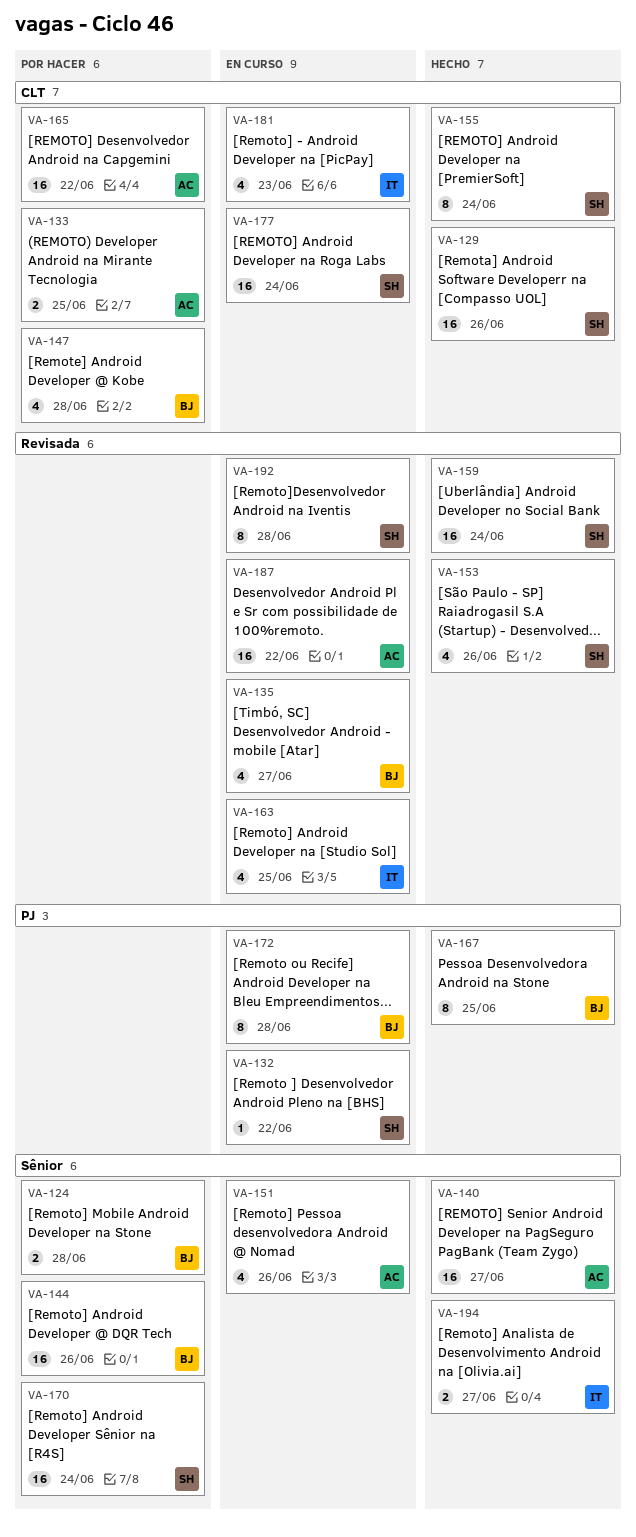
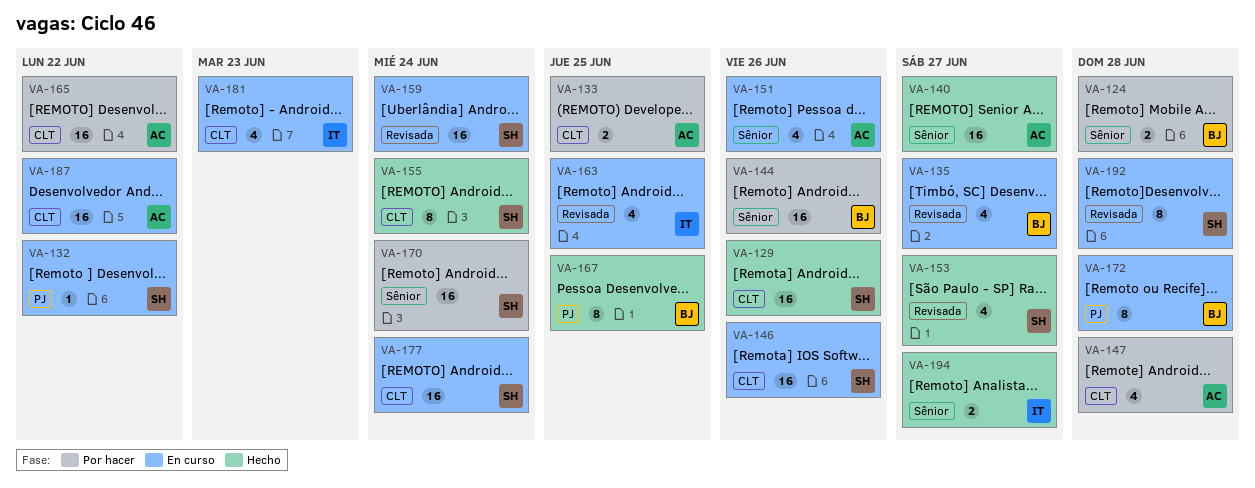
VA-146: none -> present
VA-147, owner: BJ -> AC
VA-153, due: Jun 26 -> Jun 27
VA-159, status: Hecho -> En curso
VA-187, label: Revisada -> CLT

